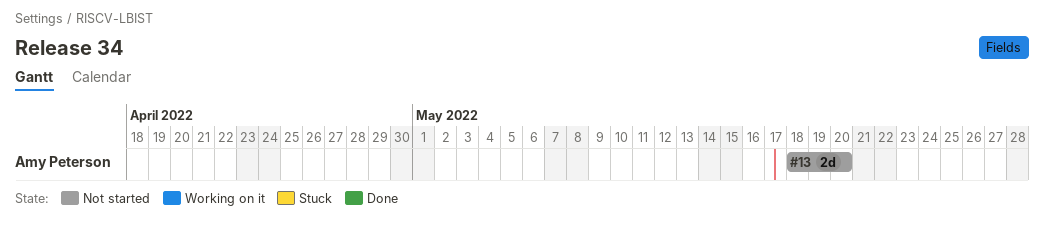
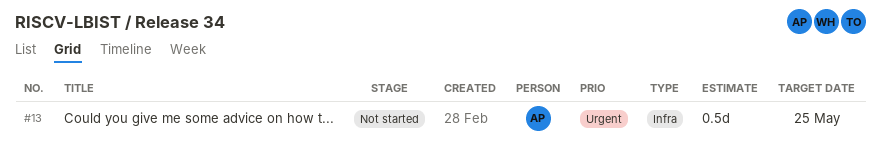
#13, estimate: 2d -> 0.5d
#13, due: May 20 -> May 25

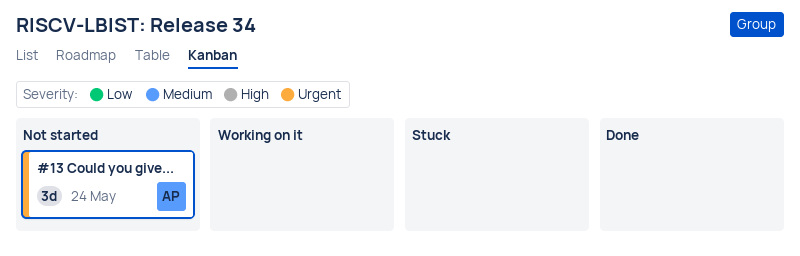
#13, estimate: 0.5d -> 3d
#13, due: May 25 -> May 24

